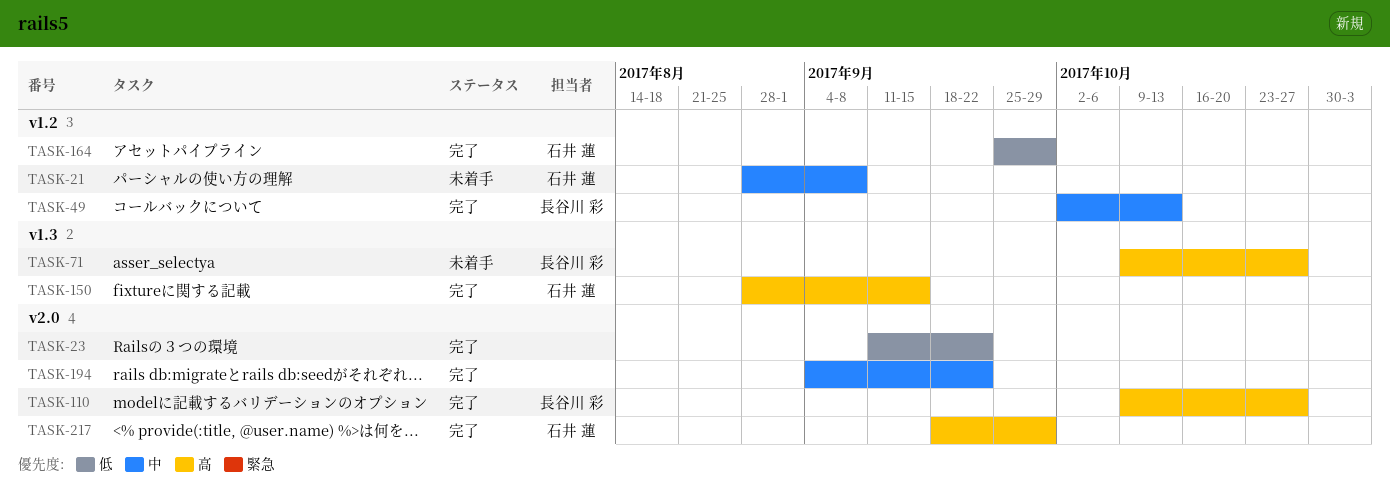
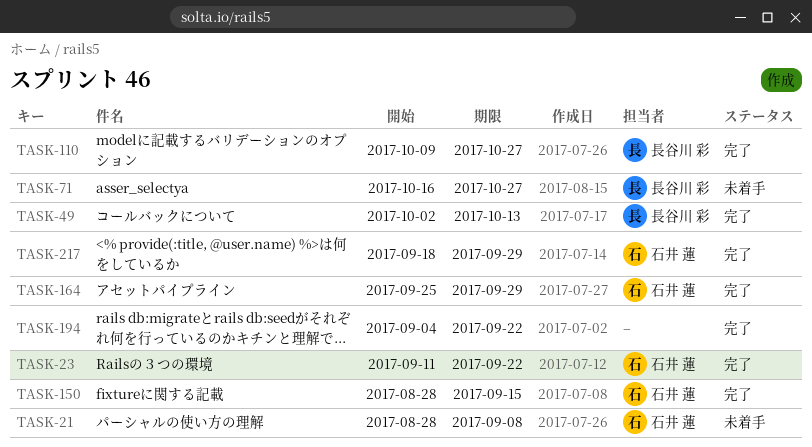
TASK-23, owner: none -> 石井 蓮
TASK-71, start: Oct 9 -> Oct 16

